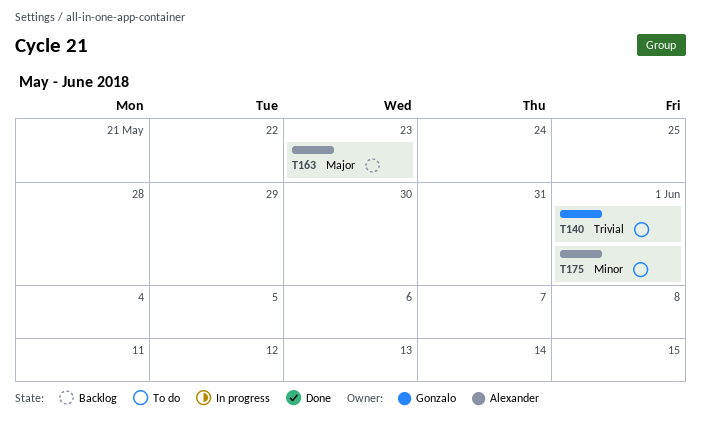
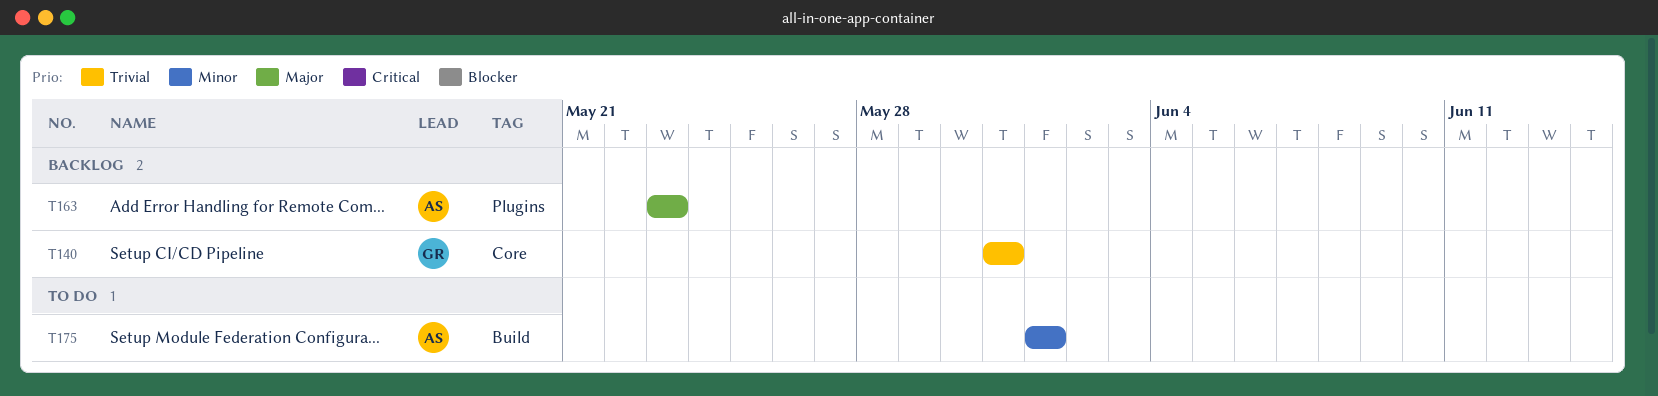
T140, status: To do -> Backlog
T140, due: Jun 1 -> May 31

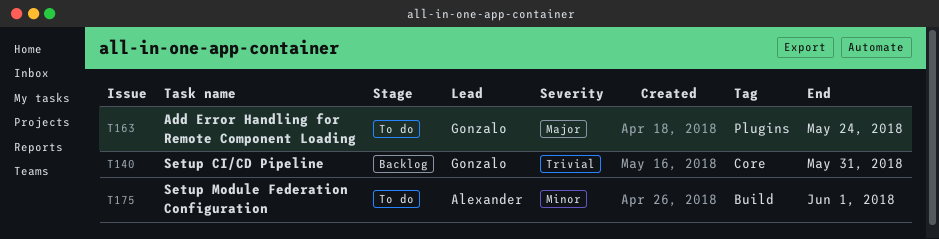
T163, status: Backlog -> To do
T163, owner: Alexander -> Gonzalo
T163, due: May 23 -> May 24

